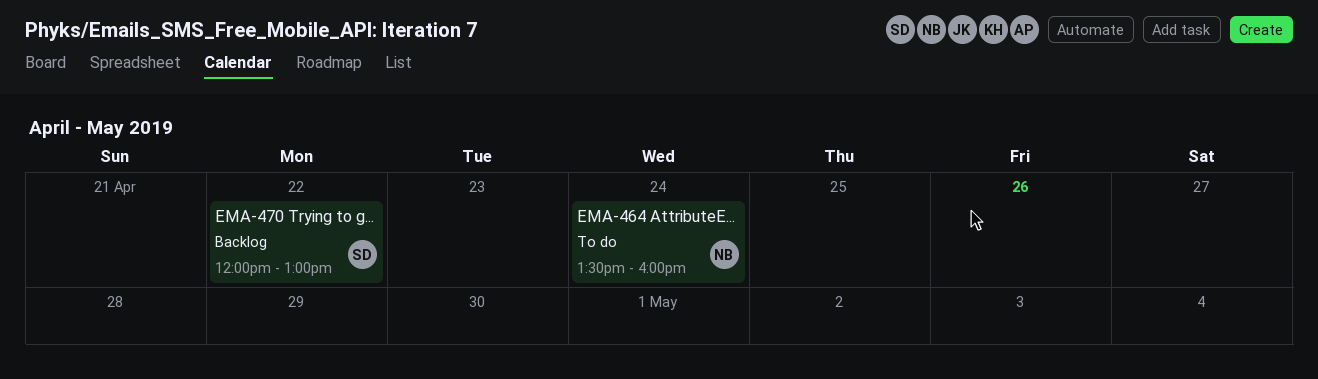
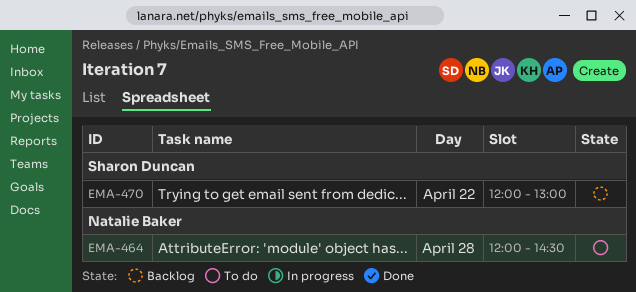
EMA-464, day: Apr 24 -> Apr 28
EMA-464, begins: 13:30 -> 12:00
EMA-464, ends: 16:00 -> 14:30

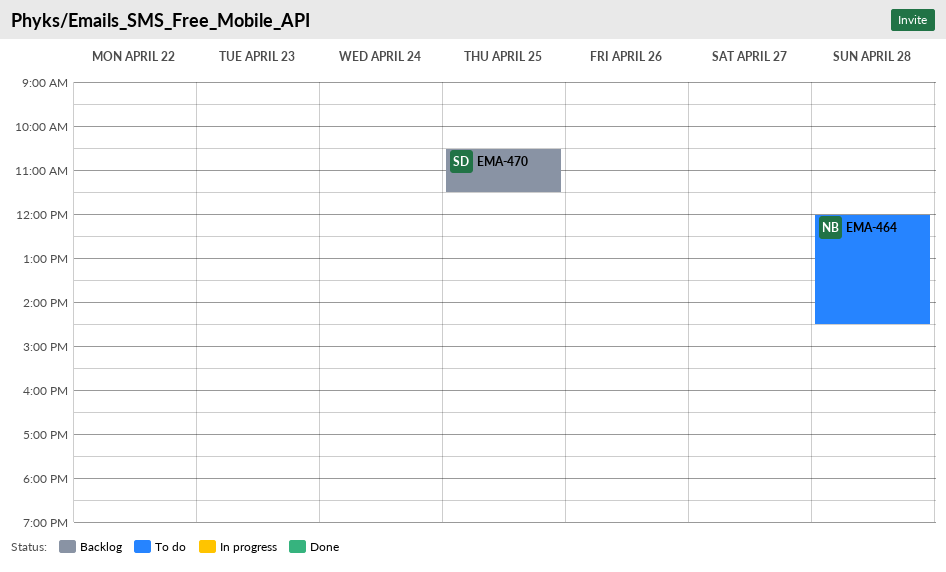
EMA-470, day: Apr 22 -> Apr 25
EMA-470, begins: 12:00 -> 10:30
EMA-470, ends: 13:00 -> 11:30

